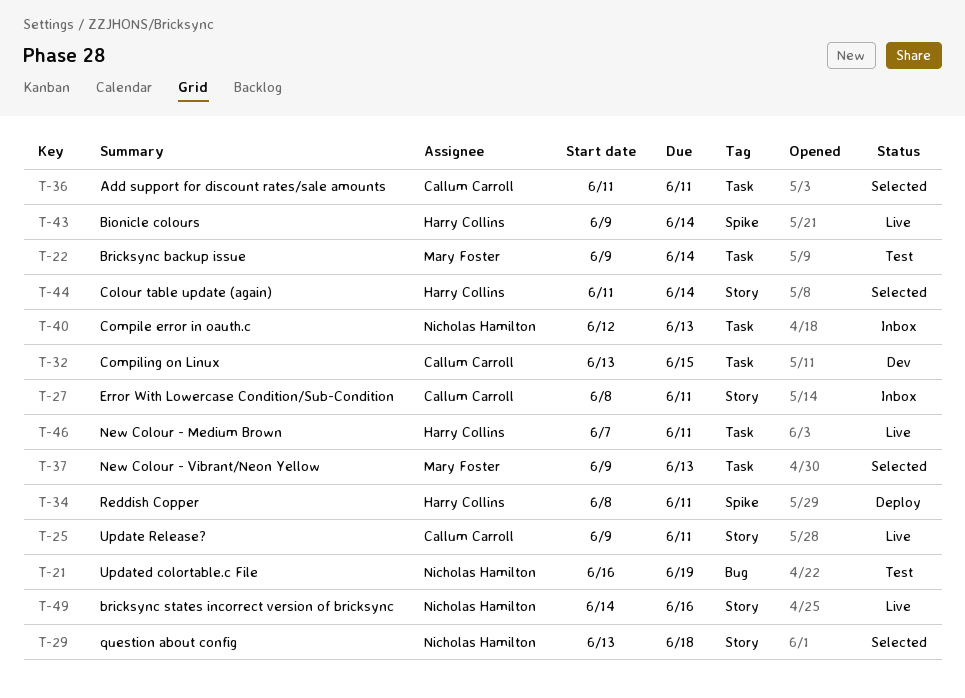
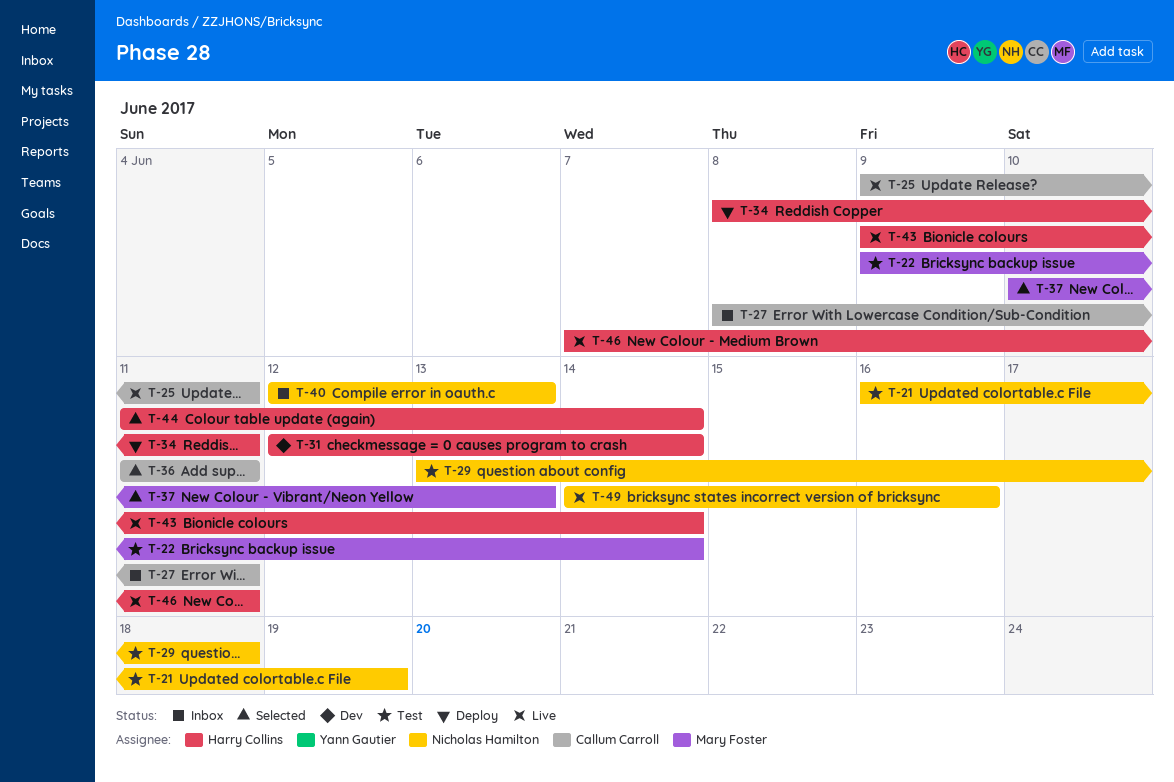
T-29, status: Selected -> Test
T-31: none -> present
T-32: present -> none
T-37, start: Jun 9 -> Jun 10

